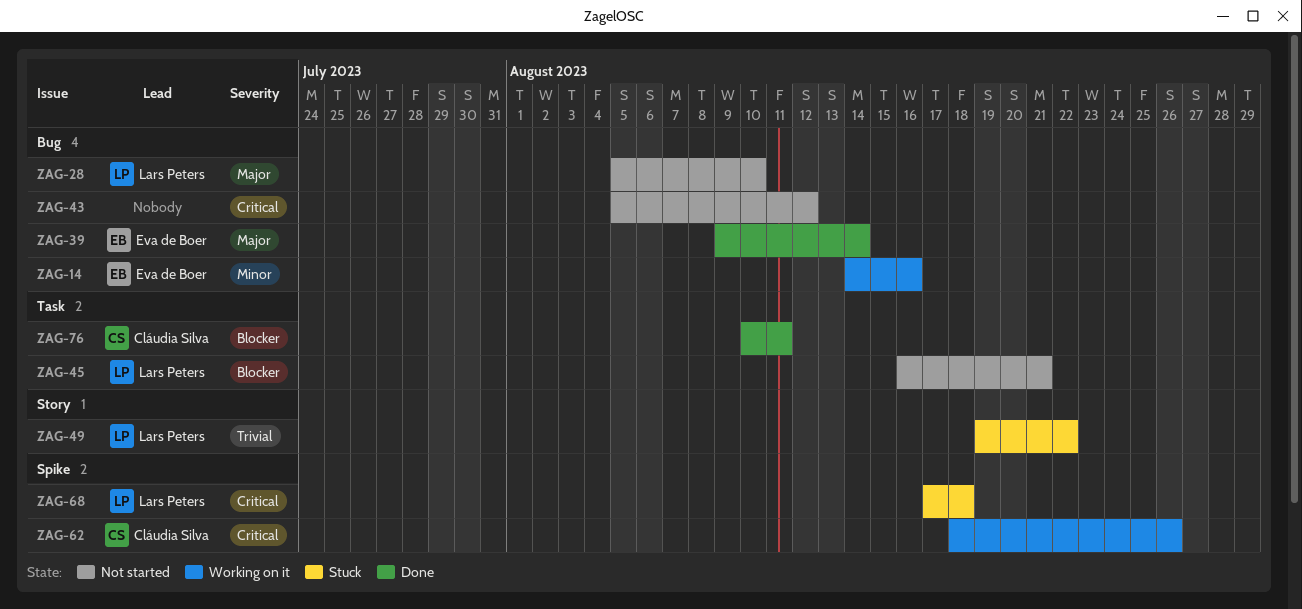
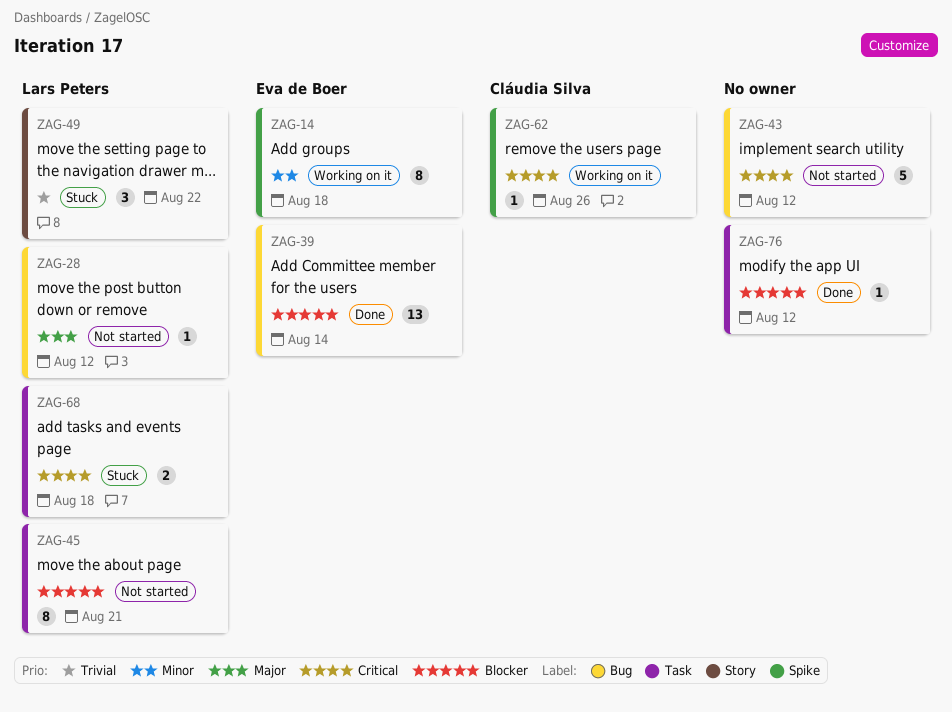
ZAG-14, label: Bug -> Spike
ZAG-14, due: Aug 16 -> Aug 18
ZAG-28, due: Aug 10 -> Aug 12
ZAG-39, priority: Major -> Blocker
ZAG-68, label: Spike -> Task
ZAG-76, owner: Cláudia Silva -> none
ZAG-76, due: Aug 11 -> Aug 12

